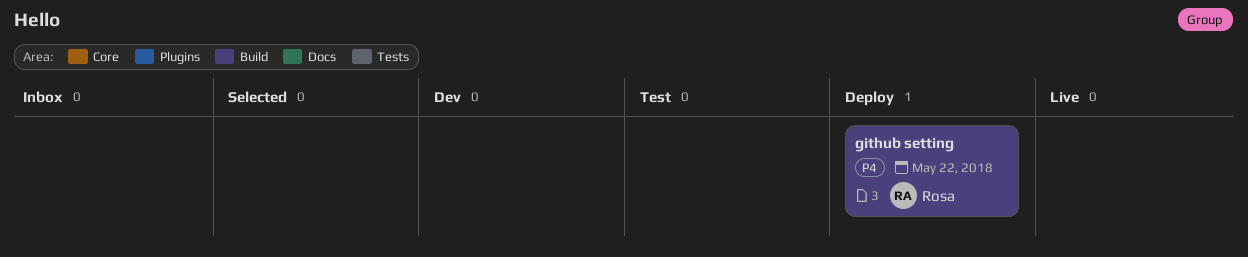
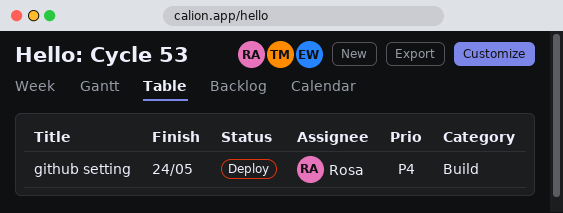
github setting, due: May 22 -> May 24

